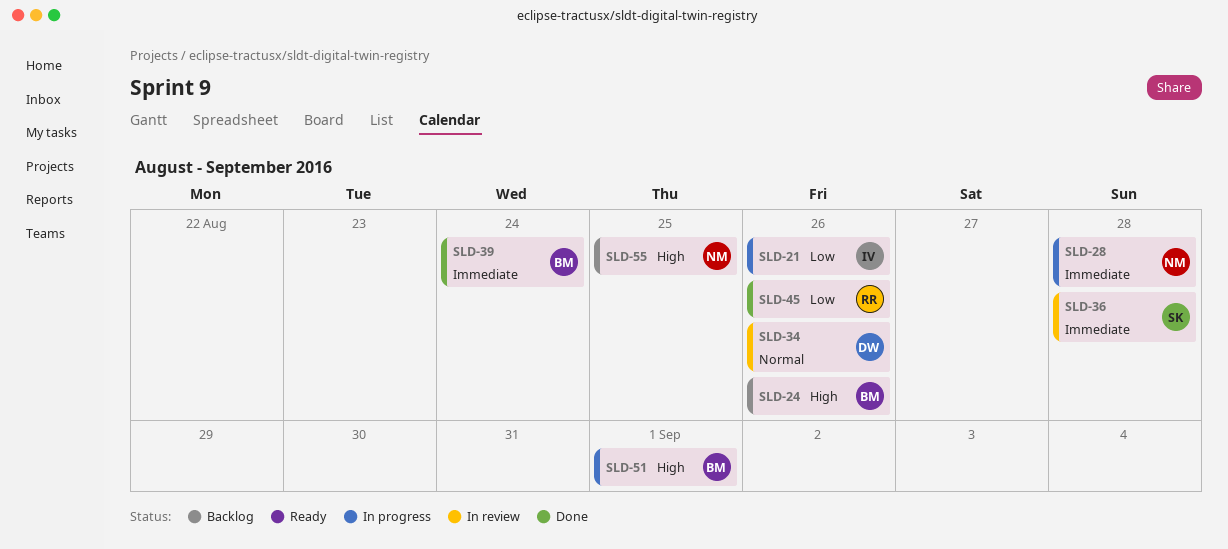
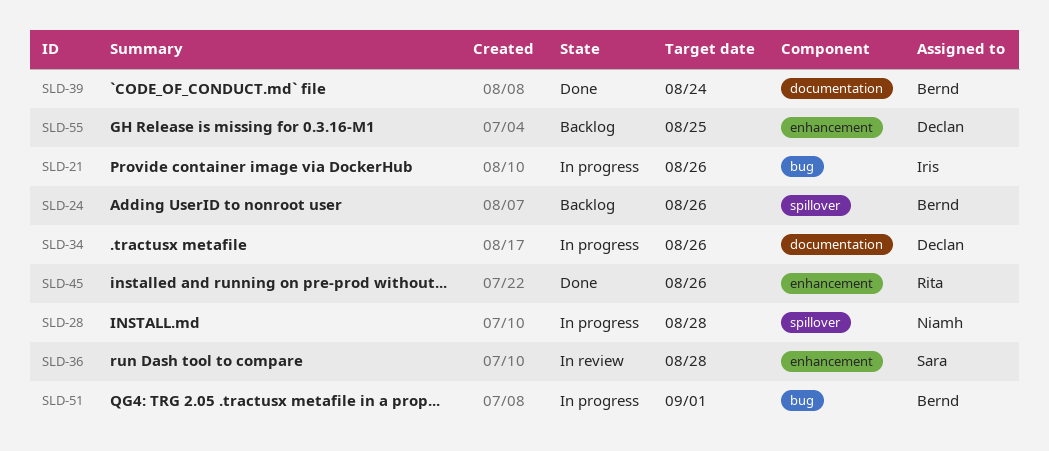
SLD-34, status: In review -> In progress
SLD-55, owner: Niamh -> Declan

